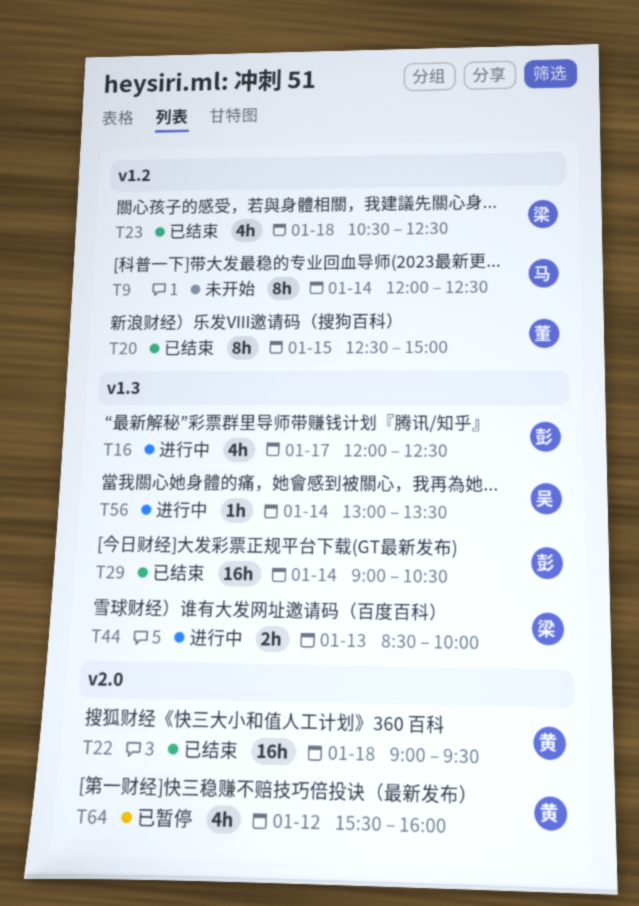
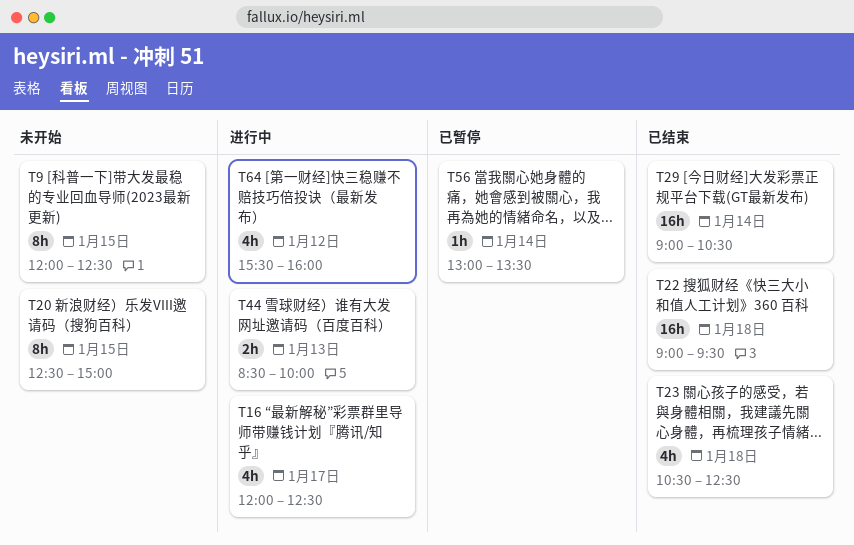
T9, day: Jan 14 -> Jan 15
T20, status: 已结束 -> 未开始
T56, status: 进行中 -> 已暂停
T64, status: 已暂停 -> 进行中

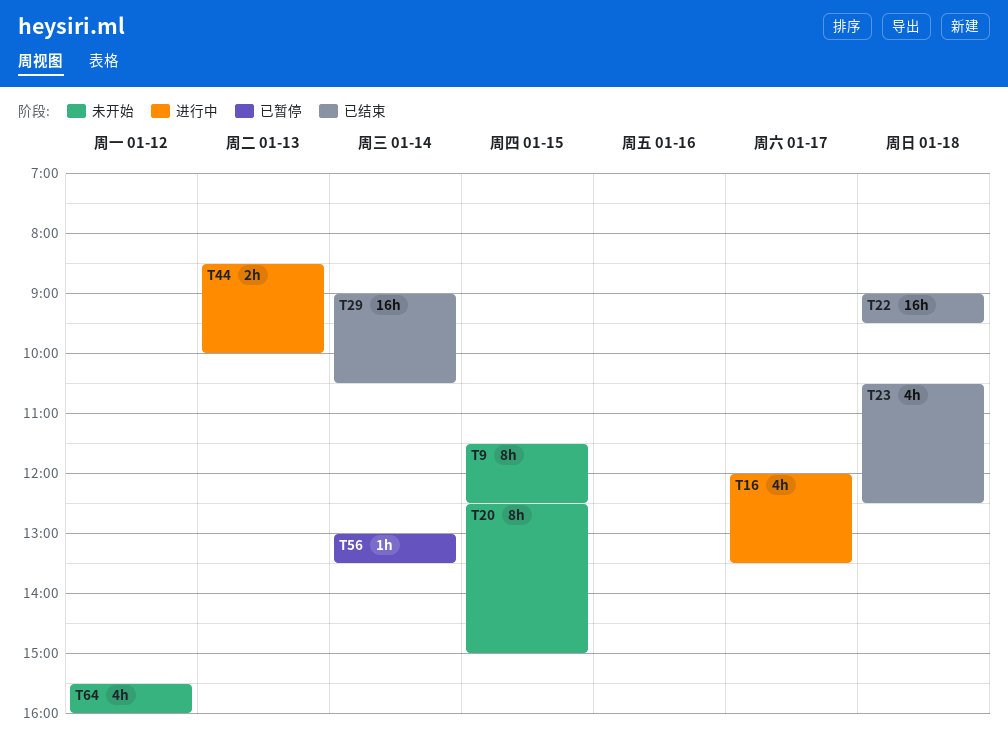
T9, begins: 12:00 -> 11:30
T16, ends: 12:30 -> 13:30
T64, status: 进行中 -> 未开始

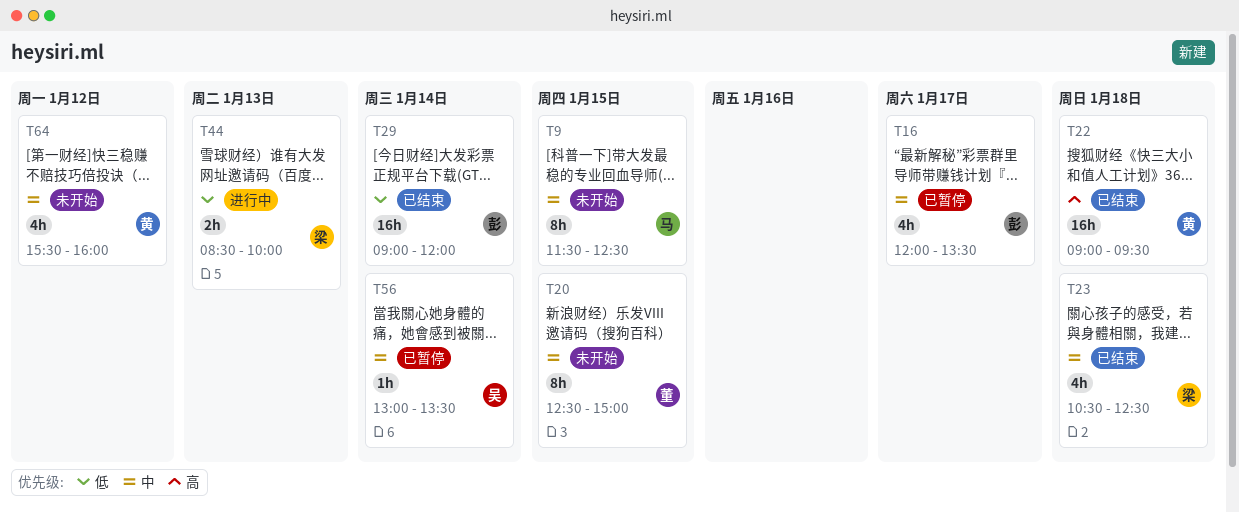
T16, status: 进行中 -> 已暂停
T29, ends: 10:30 -> 12:00

